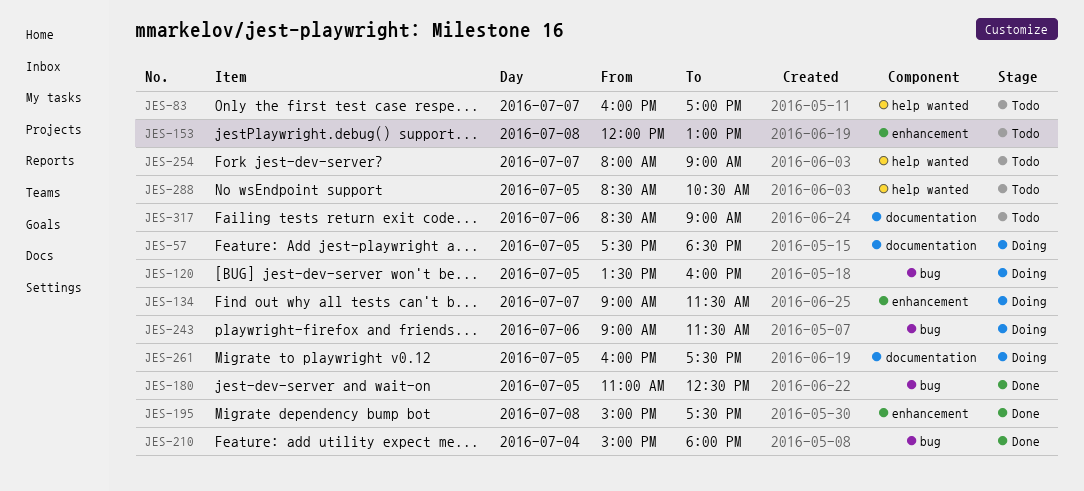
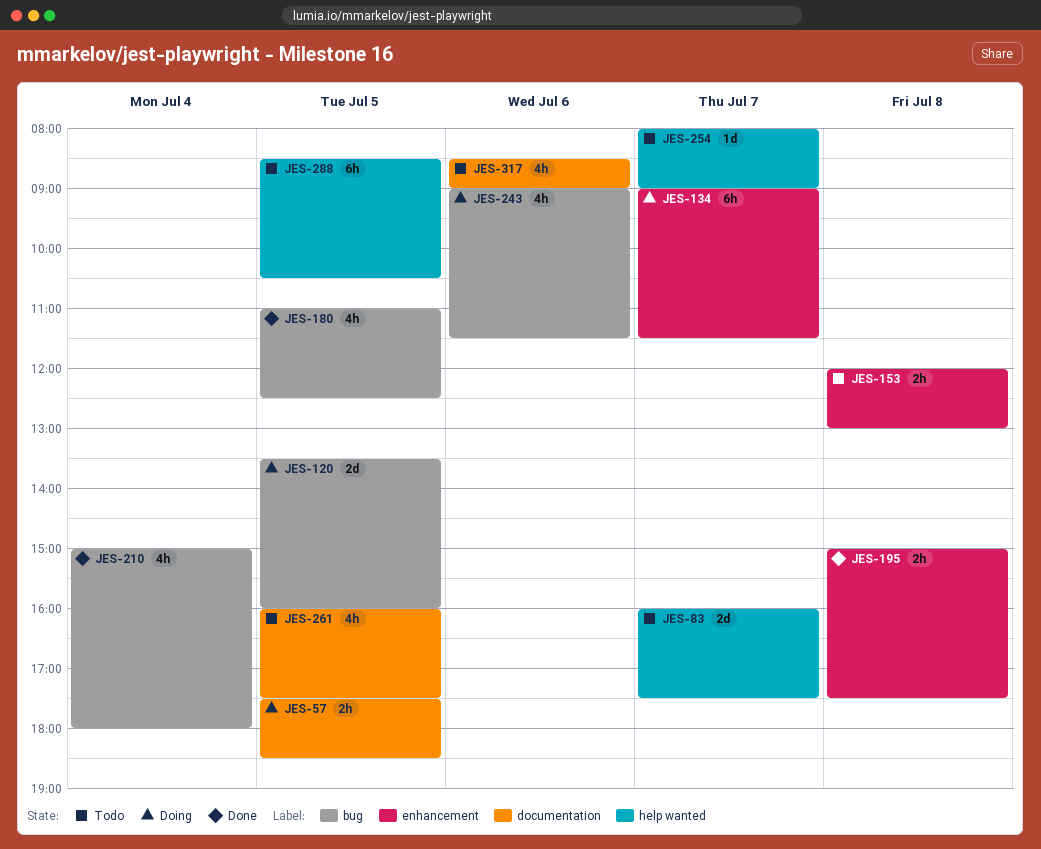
JES-83, ends: 17:00 -> 17:30
JES-261, status: Doing -> Todo

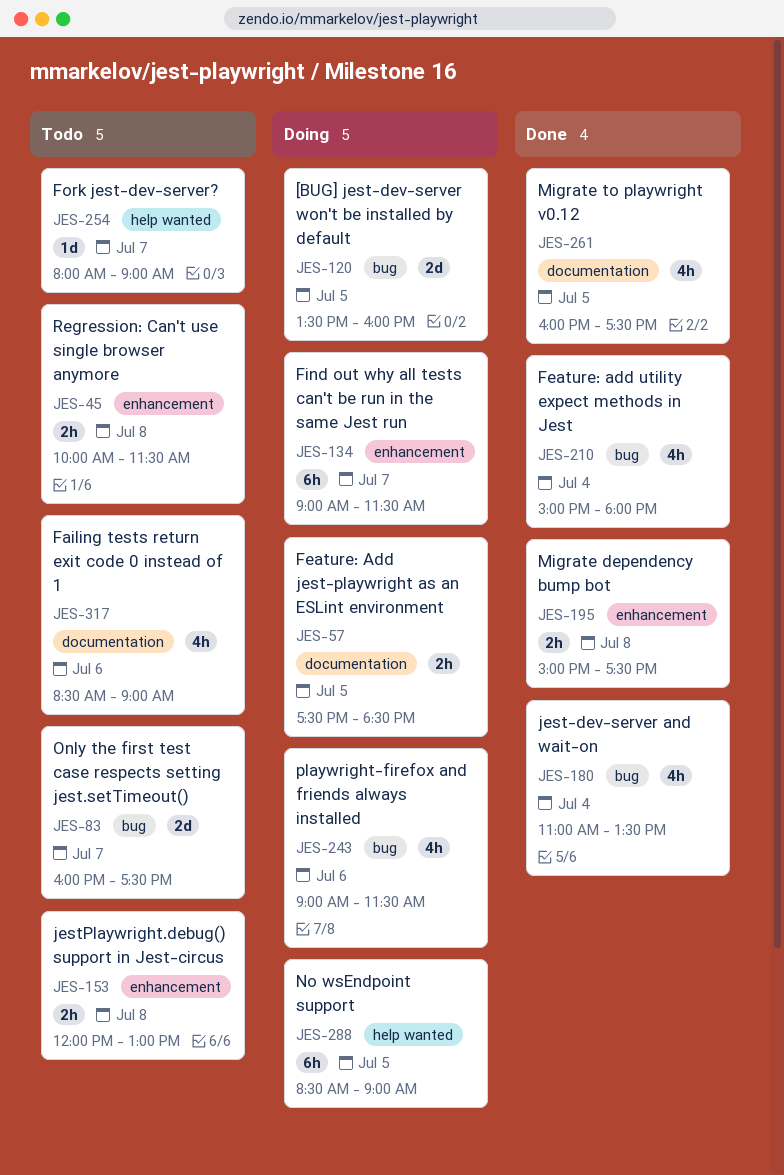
JES-45: none -> present
JES-83, label: help wanted -> bug
JES-180, day: Jul 5 -> Jul 4
JES-180, ends: 12:30 -> 13:30
JES-261, status: Todo -> Done
JES-288, status: Todo -> Doing
JES-288, ends: 10:30 -> 09:00

